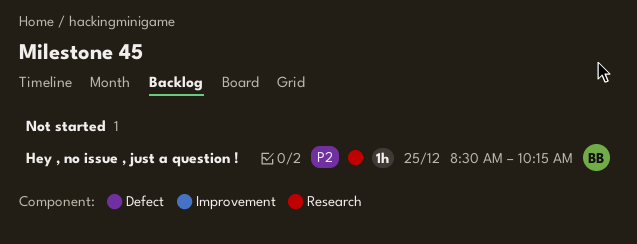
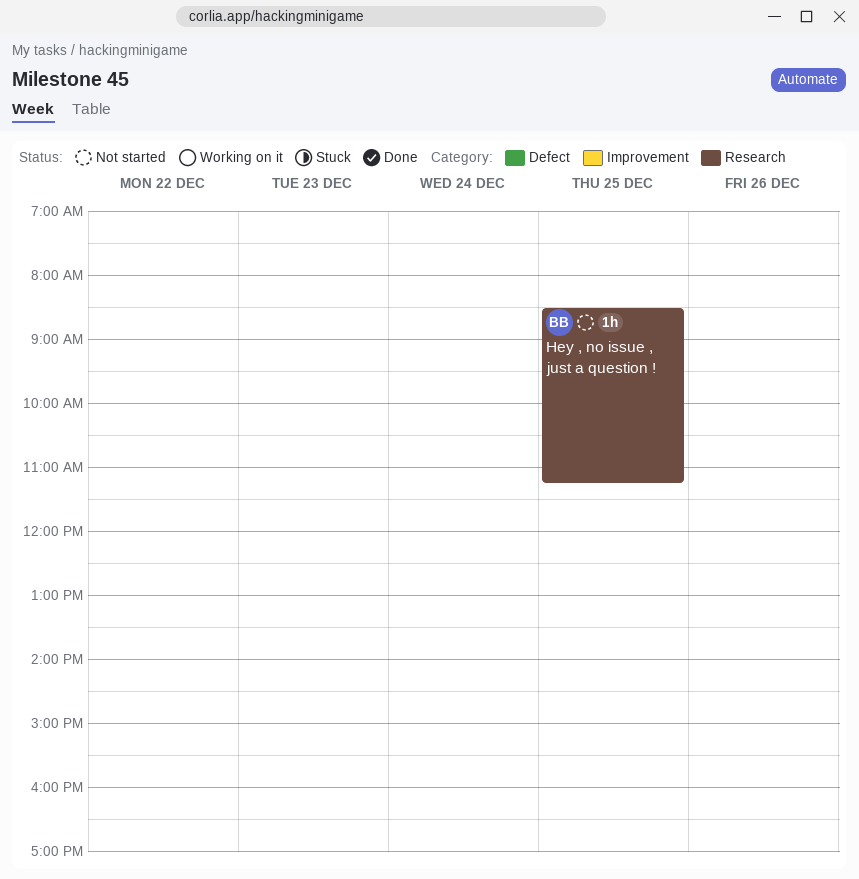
Hey , no issue , just a question !, ends: 10:15 -> 11:15

